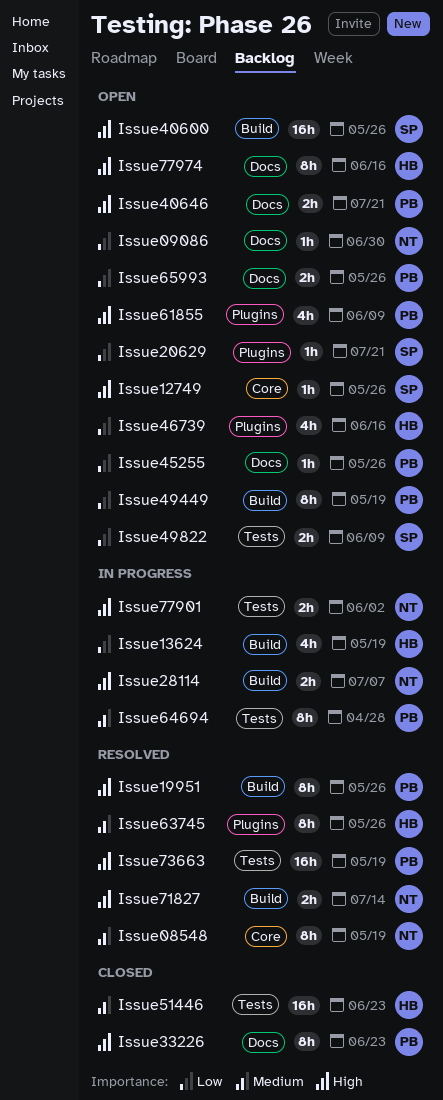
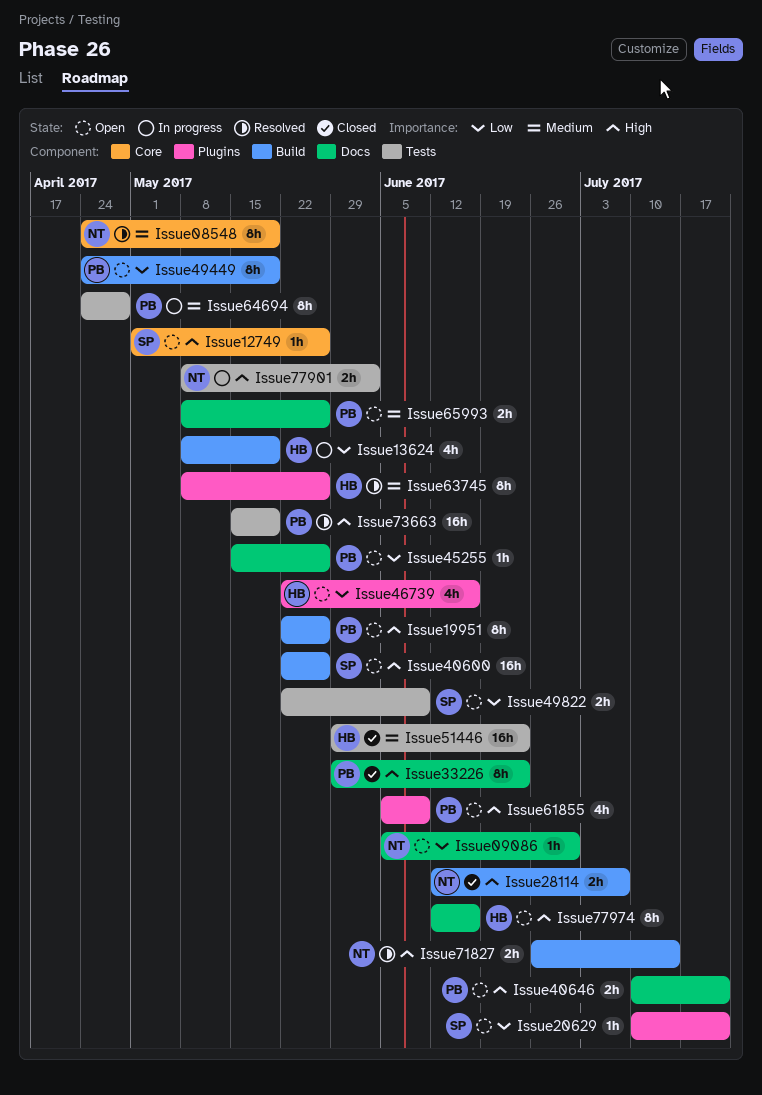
Issue19951, status: Resolved -> Open
Issue28114, status: In progress -> Closed
Issue65993, priority: Low -> Medium

